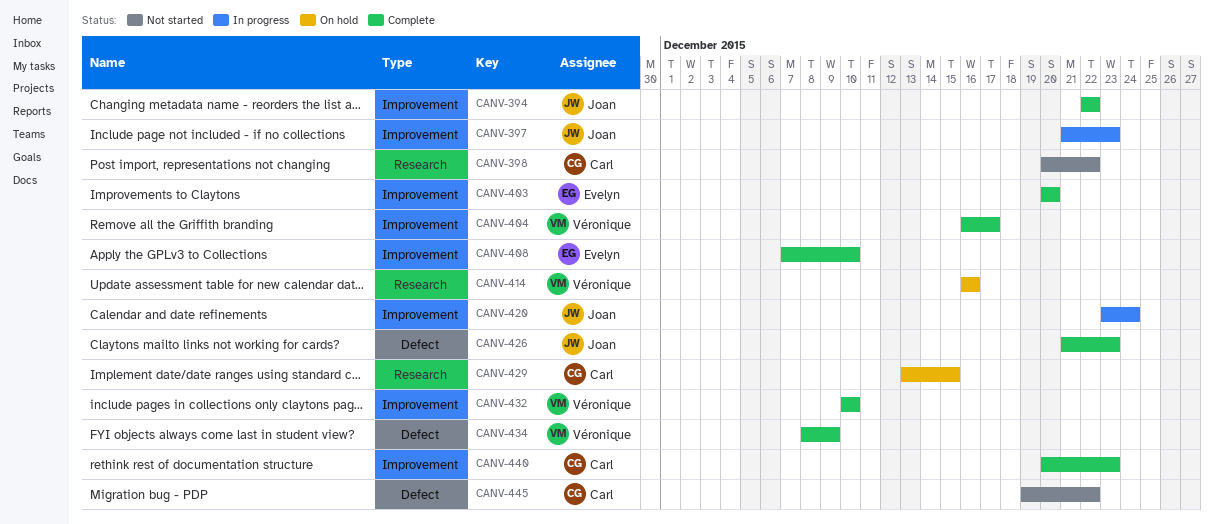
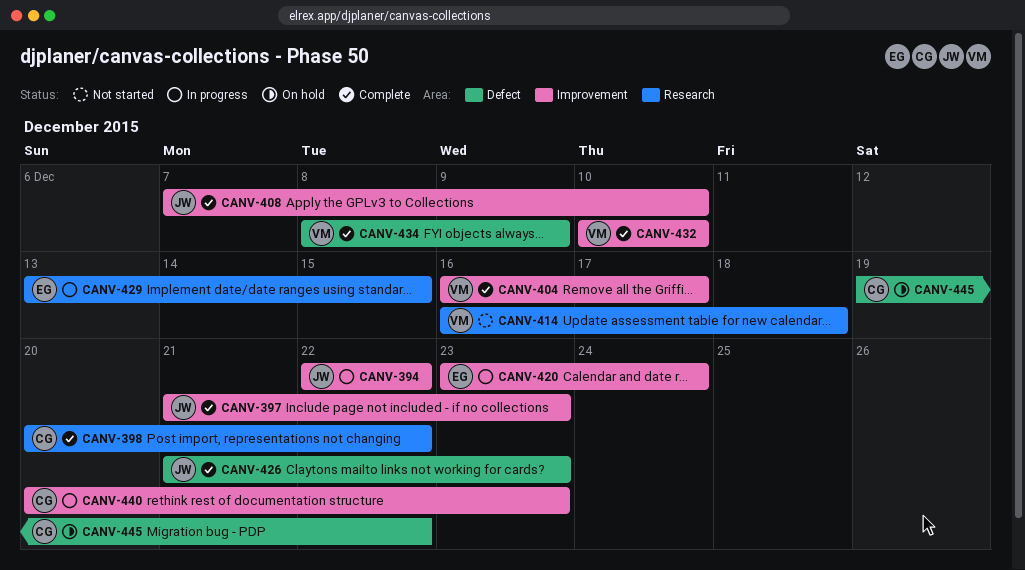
CANV-394, status: Complete -> In progress
CANV-397, status: In progress -> Complete
CANV-398, status: Not started -> Complete
CANV-403: present -> none
CANV-408, owner: Evelyn -> Joan
CANV-414, status: On hold -> Not started
CANV-414, due: Dec 16 -> Dec 18
CANV-420, owner: Joan -> Evelyn
CANV-429, status: On hold -> In progress
CANV-429, owner: Carl -> Evelyn
CANV-440, status: Complete -> In progress
CANV-445, status: Not started -> On hold

